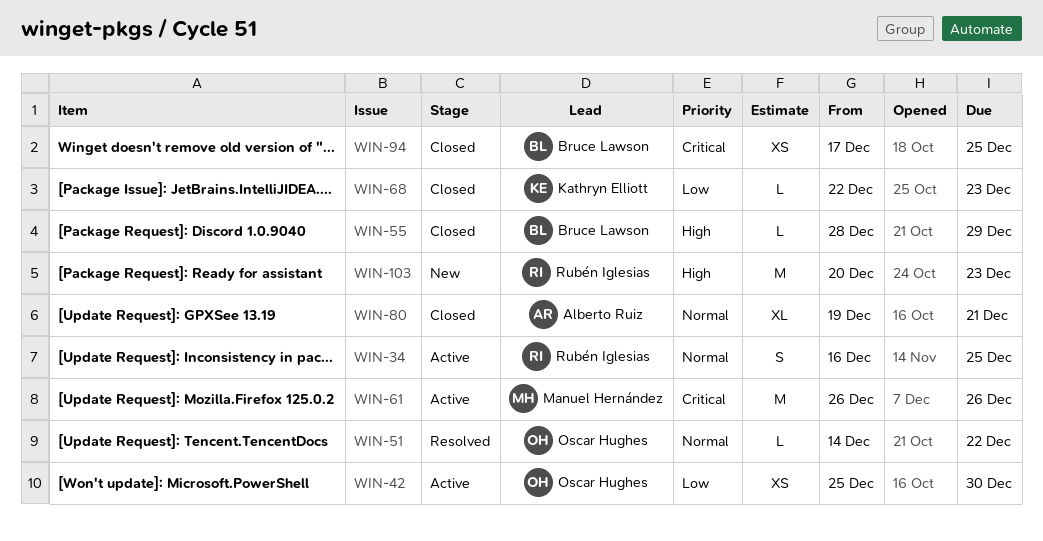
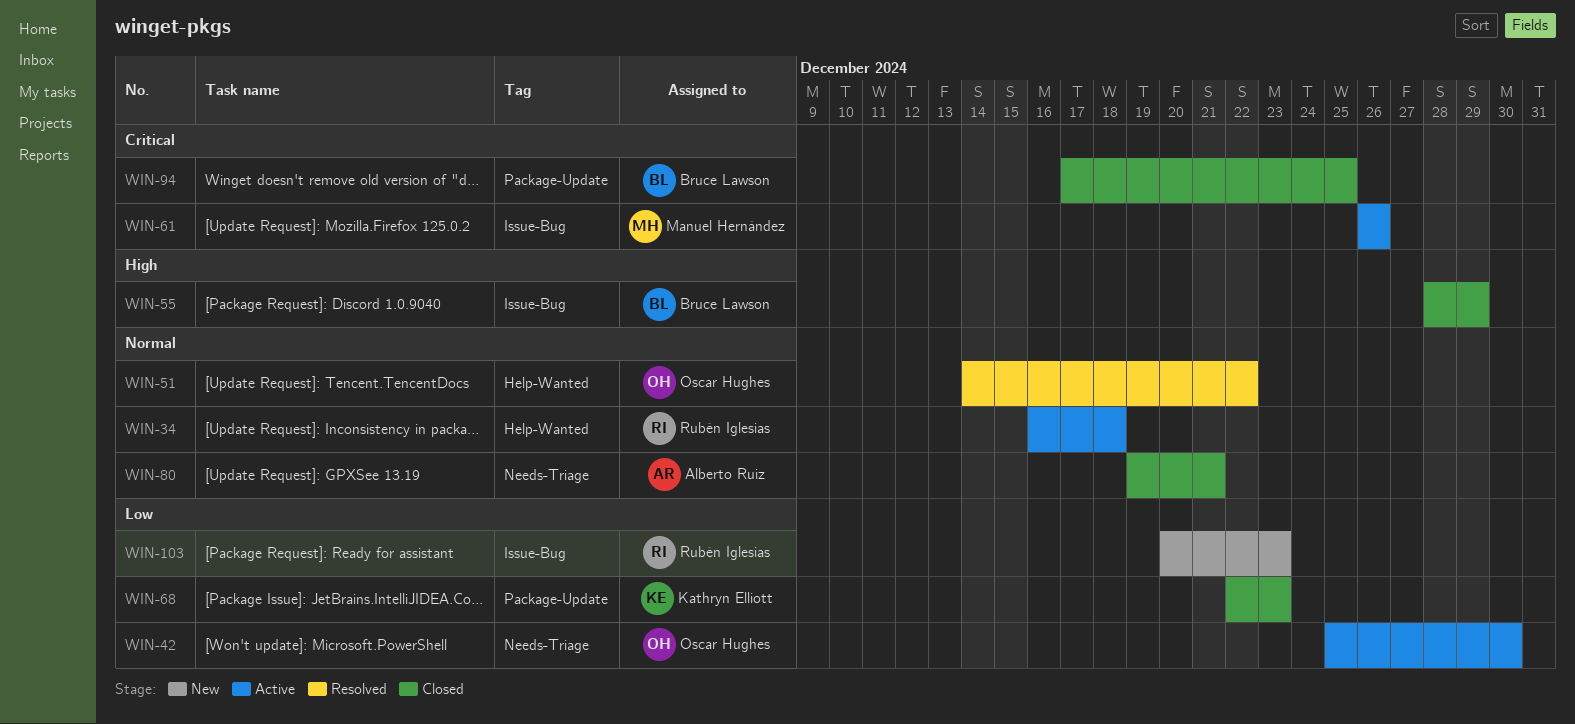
WIN-34, due: Dec 25 -> Dec 18
WIN-103, priority: High -> Low

